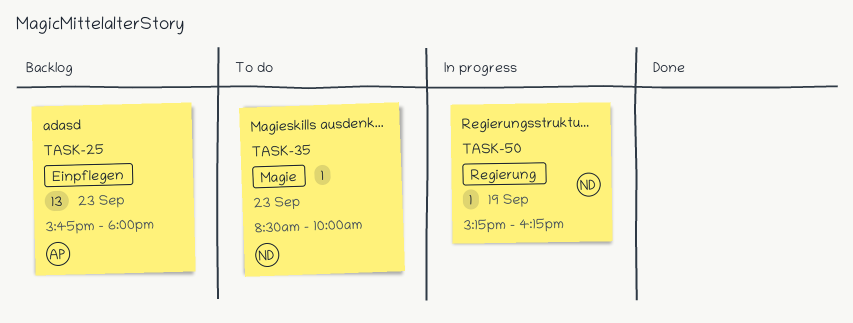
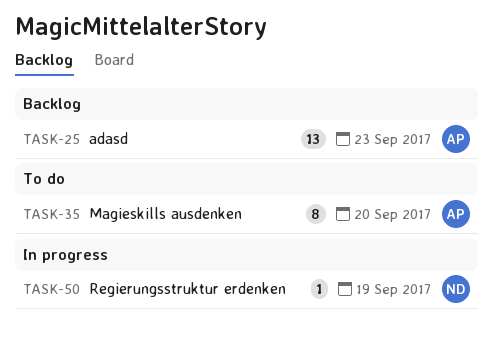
TASK-35, owner: ND -> AP
TASK-35, estimate: 1 -> 8
TASK-35, day: Sep 23 -> Sep 20

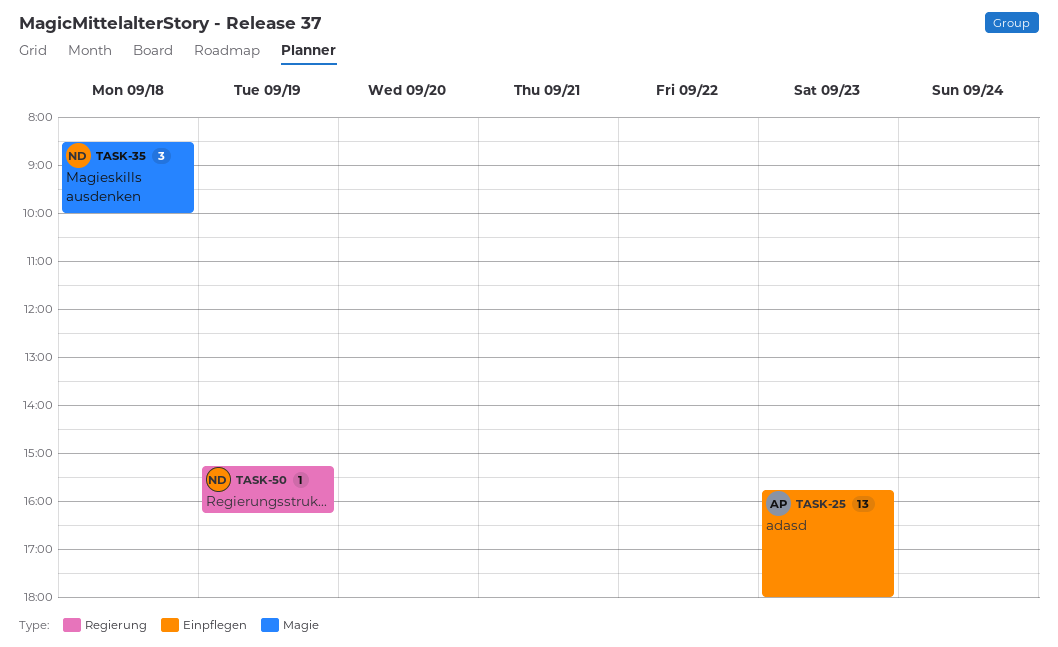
TASK-35, owner: AP -> ND
TASK-35, estimate: 8 -> 3
TASK-35, day: Sep 20 -> Sep 18

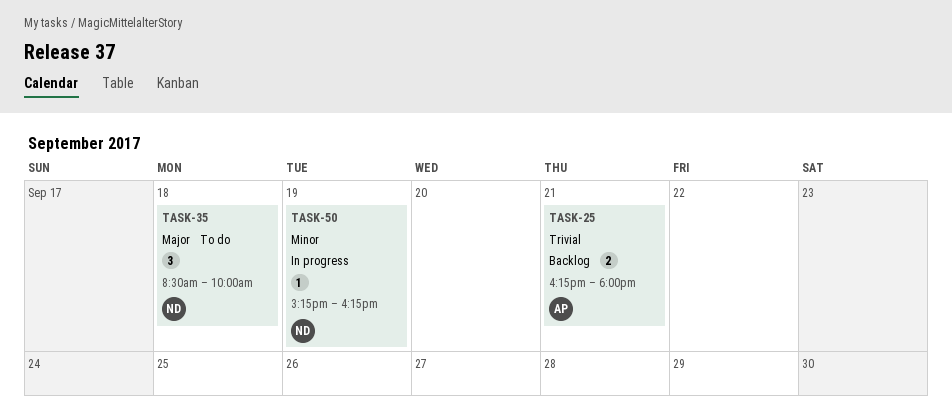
TASK-25, estimate: 13 -> 2
TASK-25, day: Sep 23 -> Sep 21
TASK-25, begins: 15:45 -> 16:15

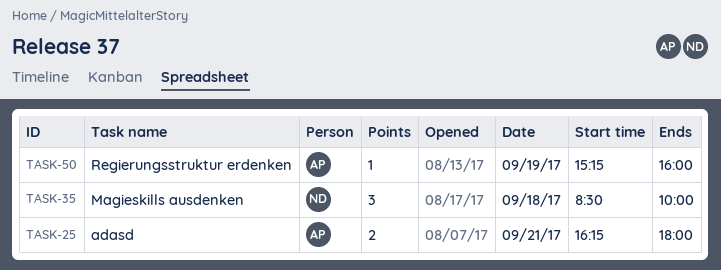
TASK-50, owner: ND -> AP
TASK-50, ends: 16:15 -> 16:00

